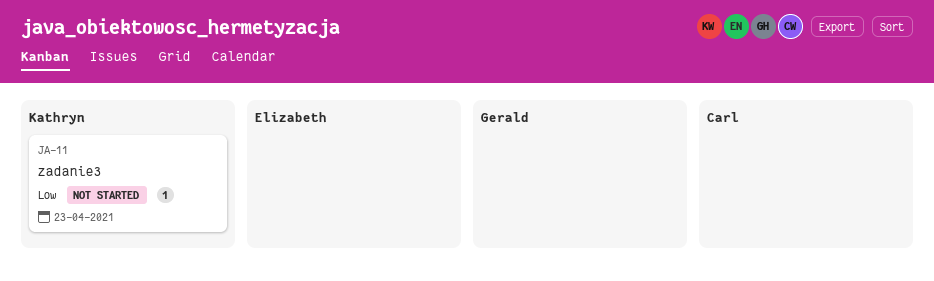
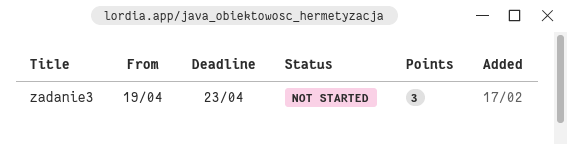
zadanie3, estimate: 1 -> 3

